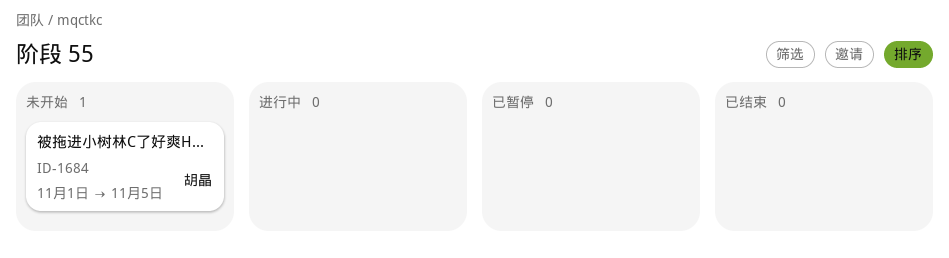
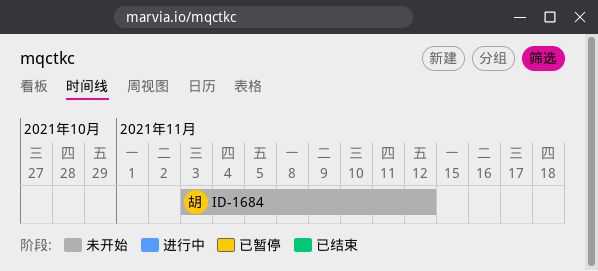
ID-1684, start: Nov 1 -> Nov 3
ID-1684, due: Nov 5 -> Nov 12

